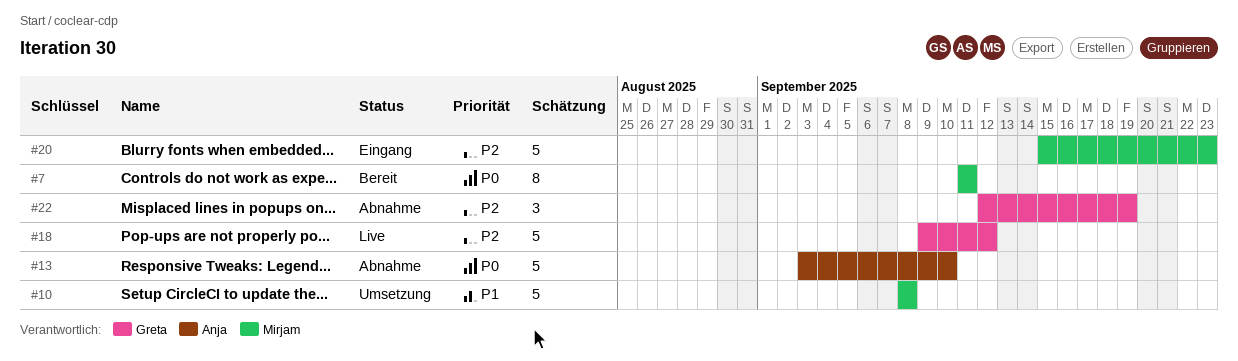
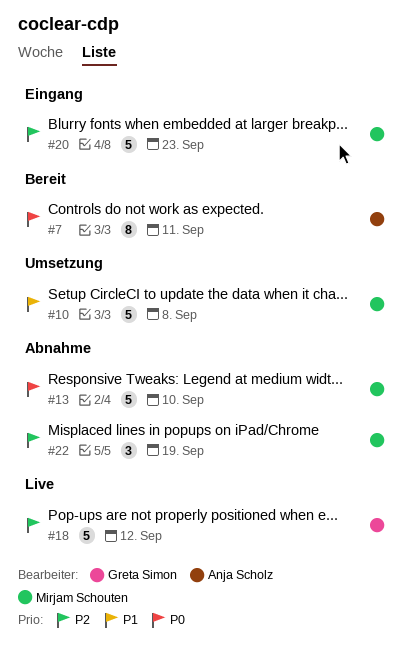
#7, owner: Mirjam Schouten -> Anja Scholz
#13, owner: Anja Scholz -> Mirjam Schouten
#22, owner: Greta Simon -> Mirjam Schouten

